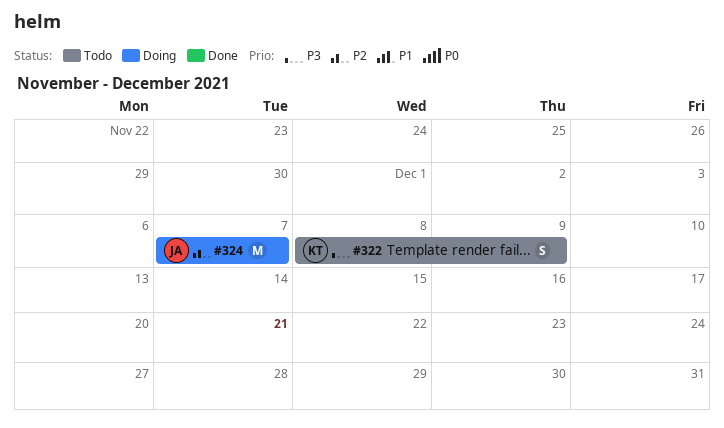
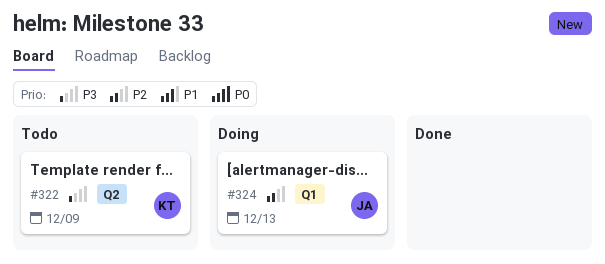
#324, due: Dec 7 -> Dec 13

